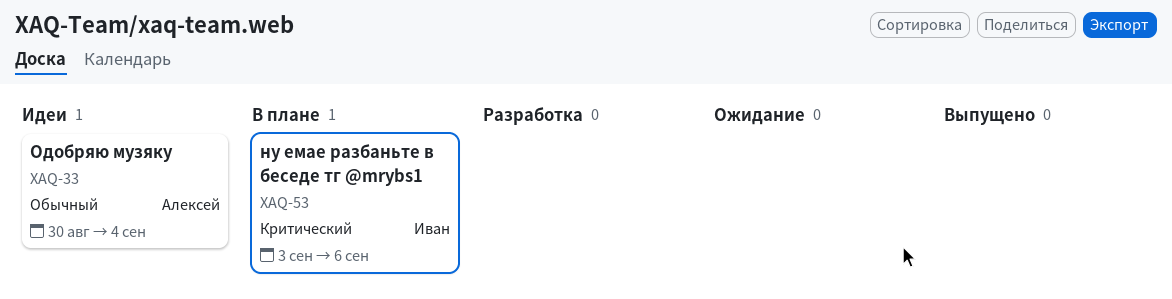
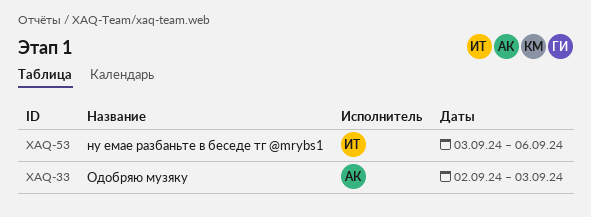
XAQ-33, start: Aug 30 -> Sep 2
XAQ-33, due: Sep 4 -> Sep 3

